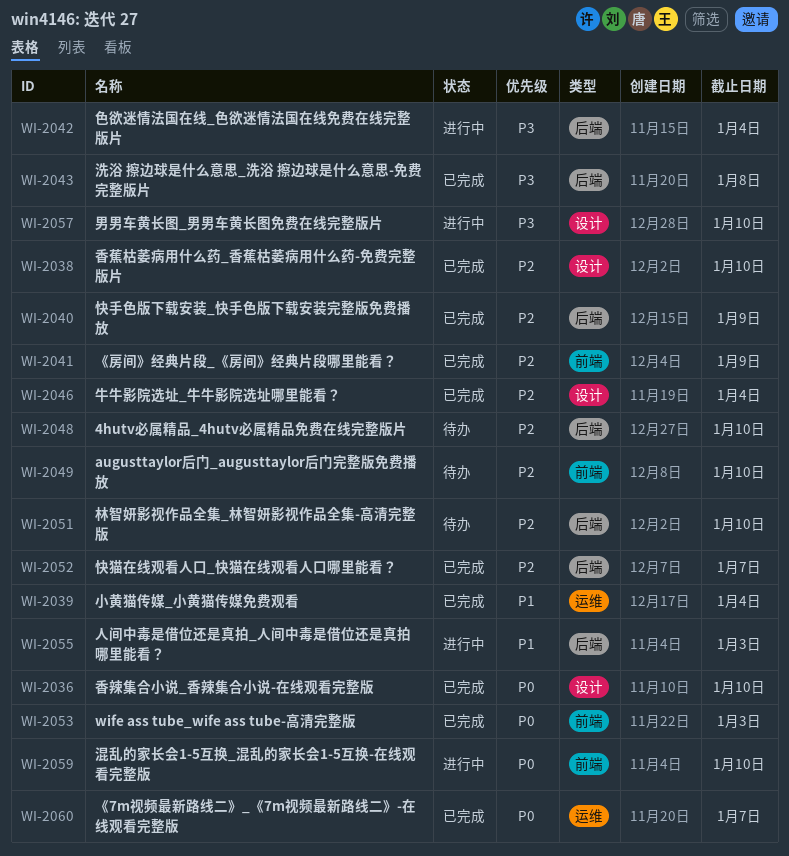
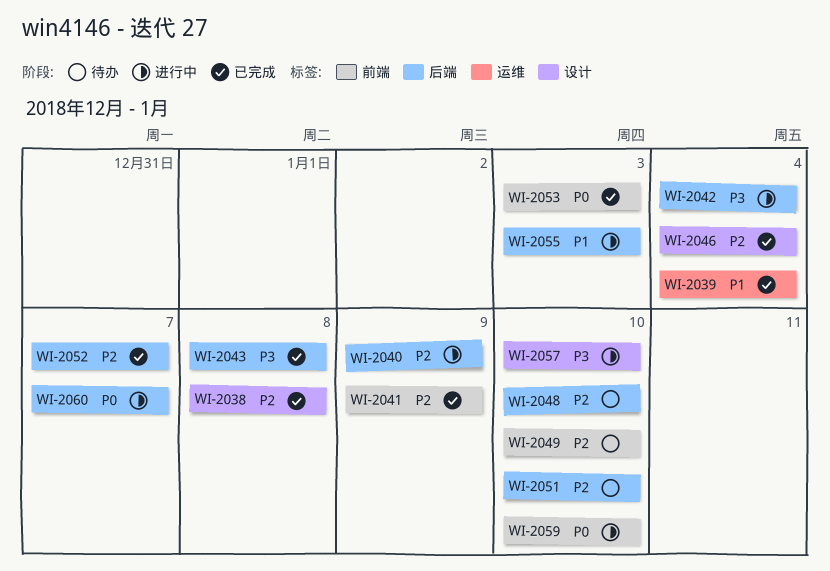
WI-2036: present -> none
WI-2038, due: Jan 10 -> Jan 8
WI-2040, status: 已完成 -> 进行中
WI-2060, status: 已完成 -> 进行中
WI-2060, label: 运维 -> 后端

